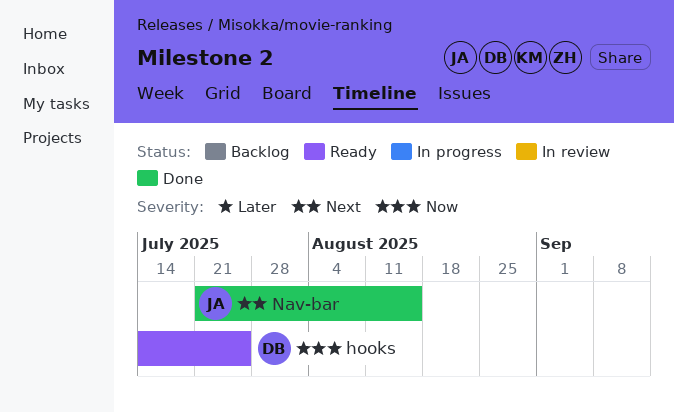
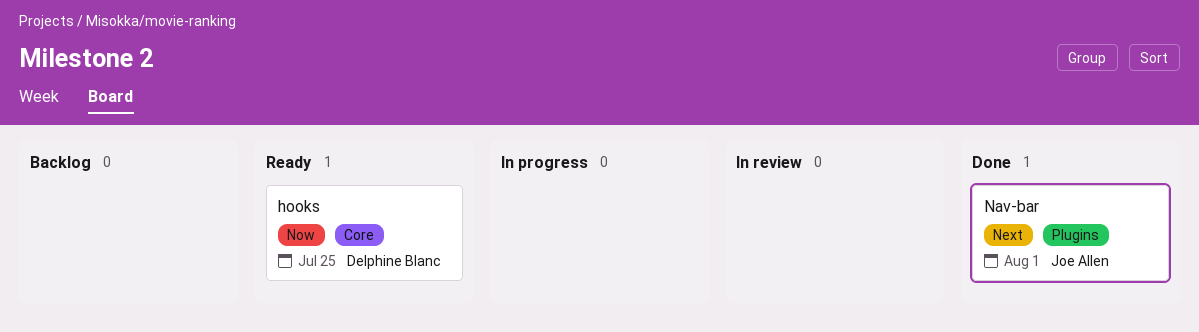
Nav-bar, due: Aug 15 -> Aug 1

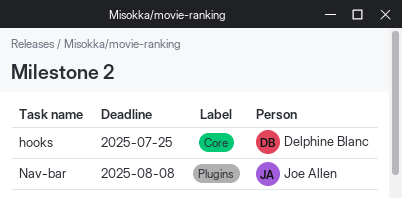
Nav-bar, due: Aug 1 -> Aug 8

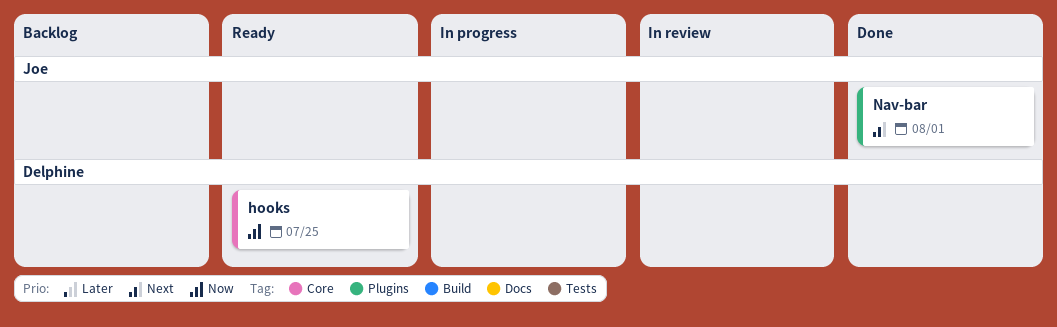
Nav-bar, due: Aug 8 -> Aug 1

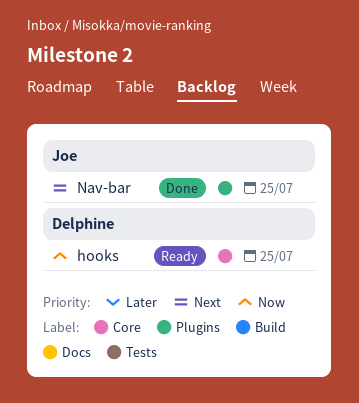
Nav-bar, due: Aug 1 -> Jul 25

